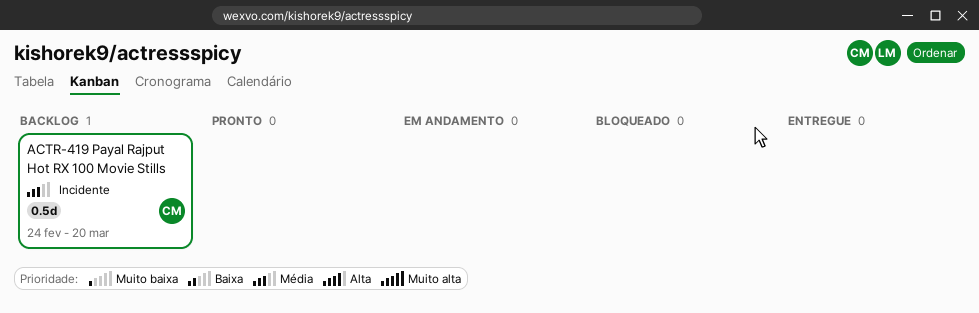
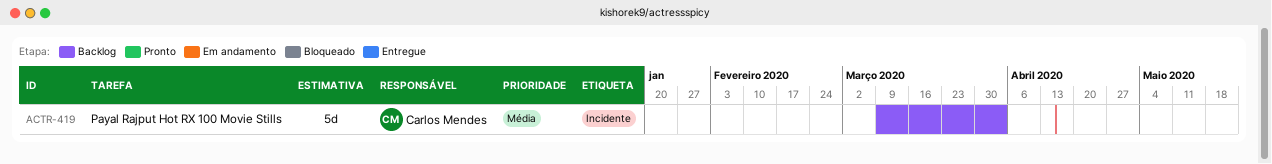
ACTR-419, estimate: 0.5d -> 5d
ACTR-419, start: Feb 24 -> Mar 9
ACTR-419, due: Mar 20 -> Apr 3

